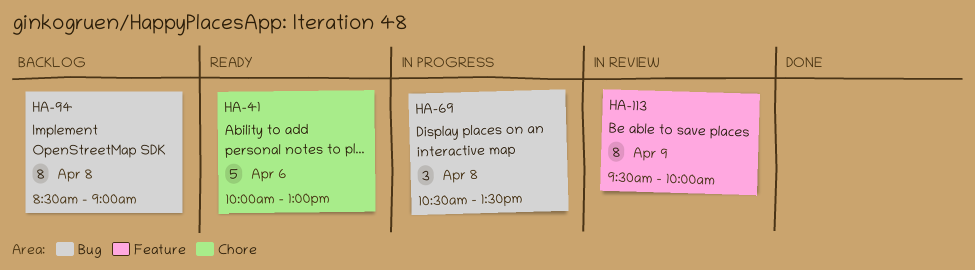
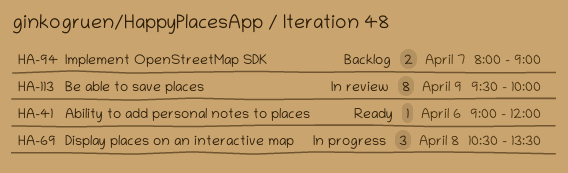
HA-41, estimate: 5 -> 1
HA-41, begins: 10:00 -> 09:00
HA-41, ends: 13:00 -> 12:00
HA-94, estimate: 8 -> 2
HA-94, day: Apr 8 -> Apr 7
HA-94, begins: 08:30 -> 08:00

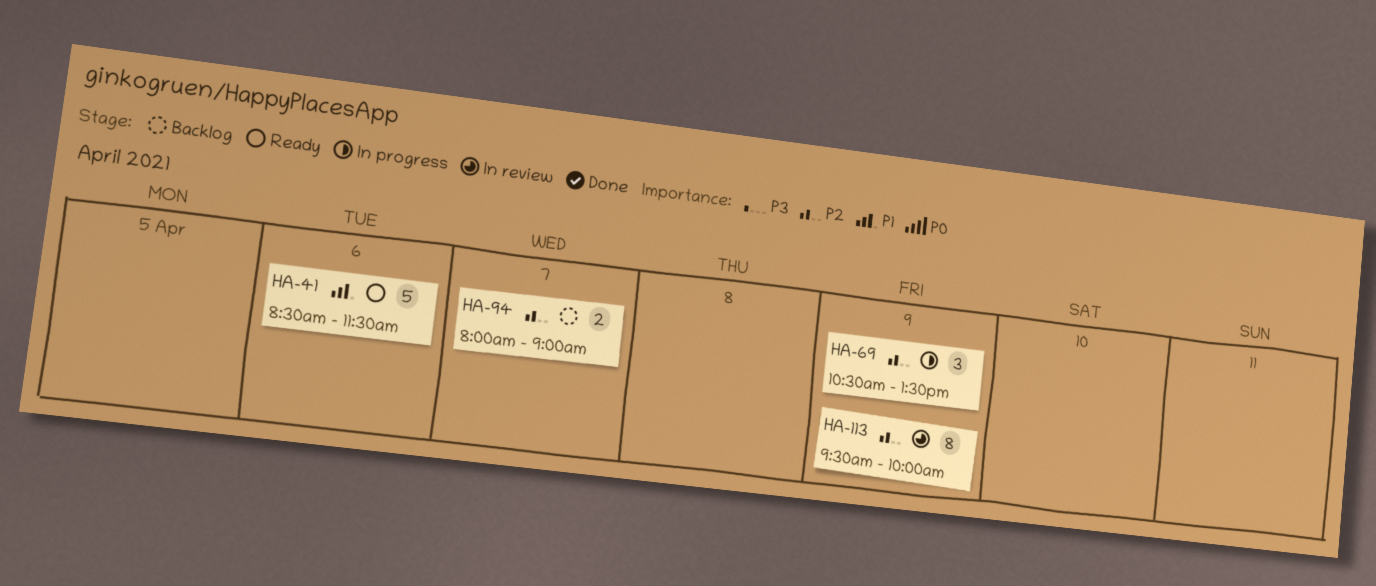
HA-41, estimate: 1 -> 5
HA-41, begins: 09:00 -> 08:30
HA-41, ends: 12:00 -> 11:30
HA-69, day: Apr 8 -> Apr 9

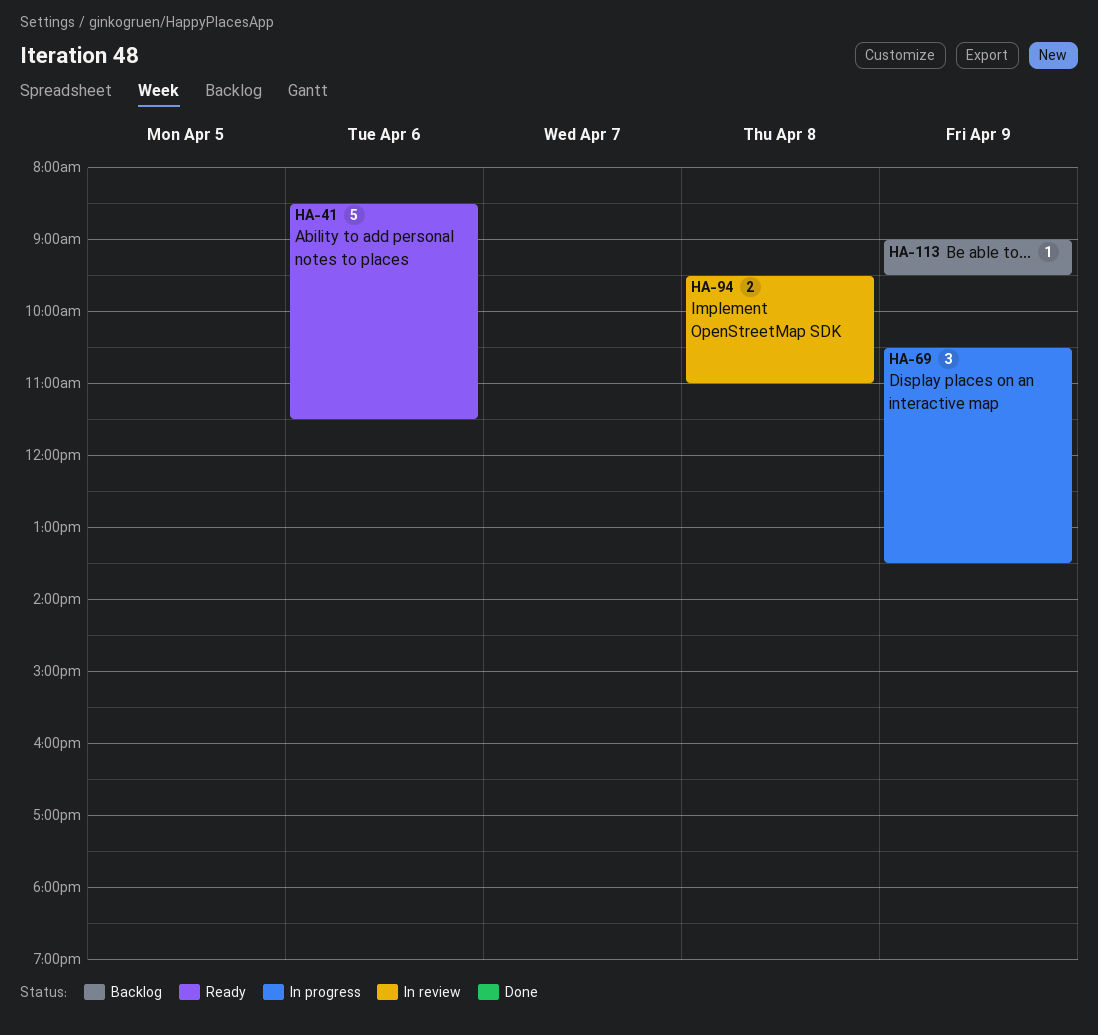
HA-94, status: Backlog -> In review
HA-94, day: Apr 7 -> Apr 8
HA-94, begins: 08:00 -> 09:30
HA-94, ends: 09:00 -> 11:00
HA-113, status: In review -> Backlog
HA-113, estimate: 8 -> 1
HA-113, begins: 09:30 -> 09:00
HA-113, ends: 10:00 -> 09:30

